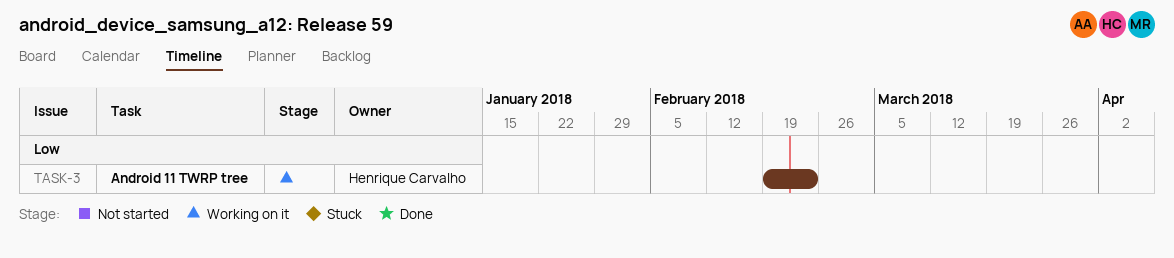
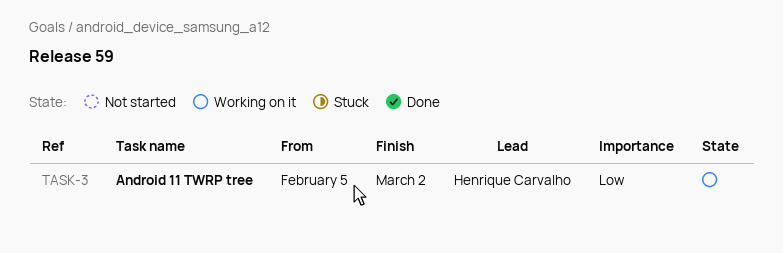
TASK-3, start: Feb 19 -> Feb 5
TASK-3, due: Feb 23 -> Mar 2

